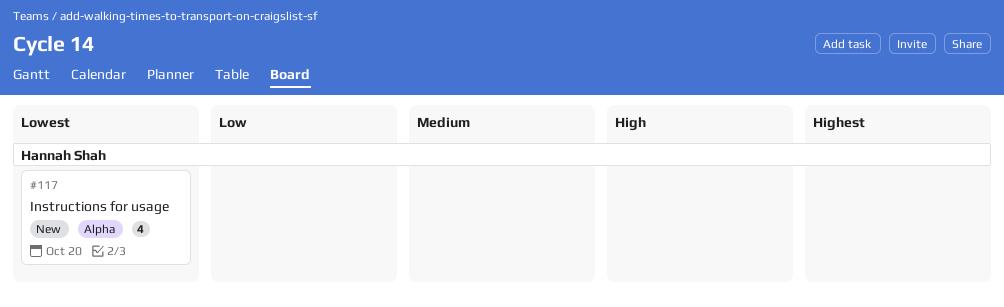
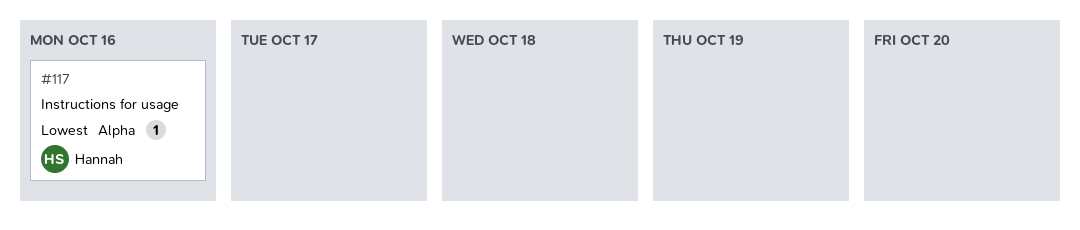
#117, estimate: 4 -> 1
#117, due: Oct 20 -> Oct 16

